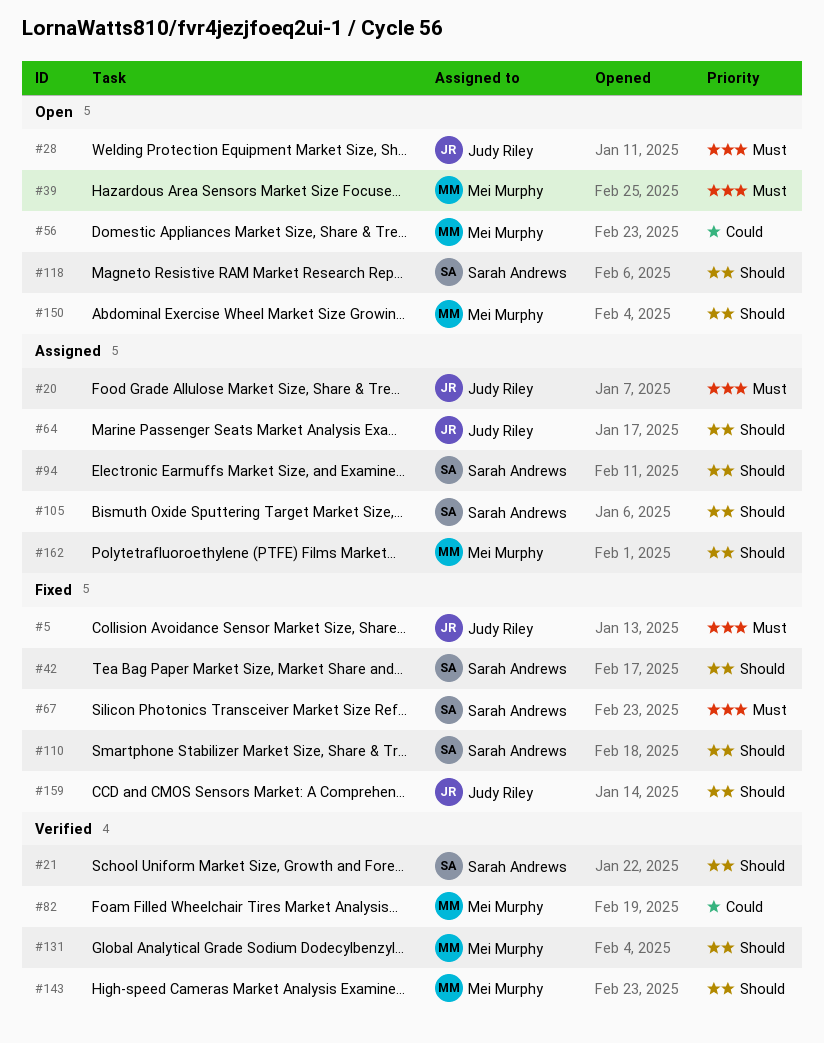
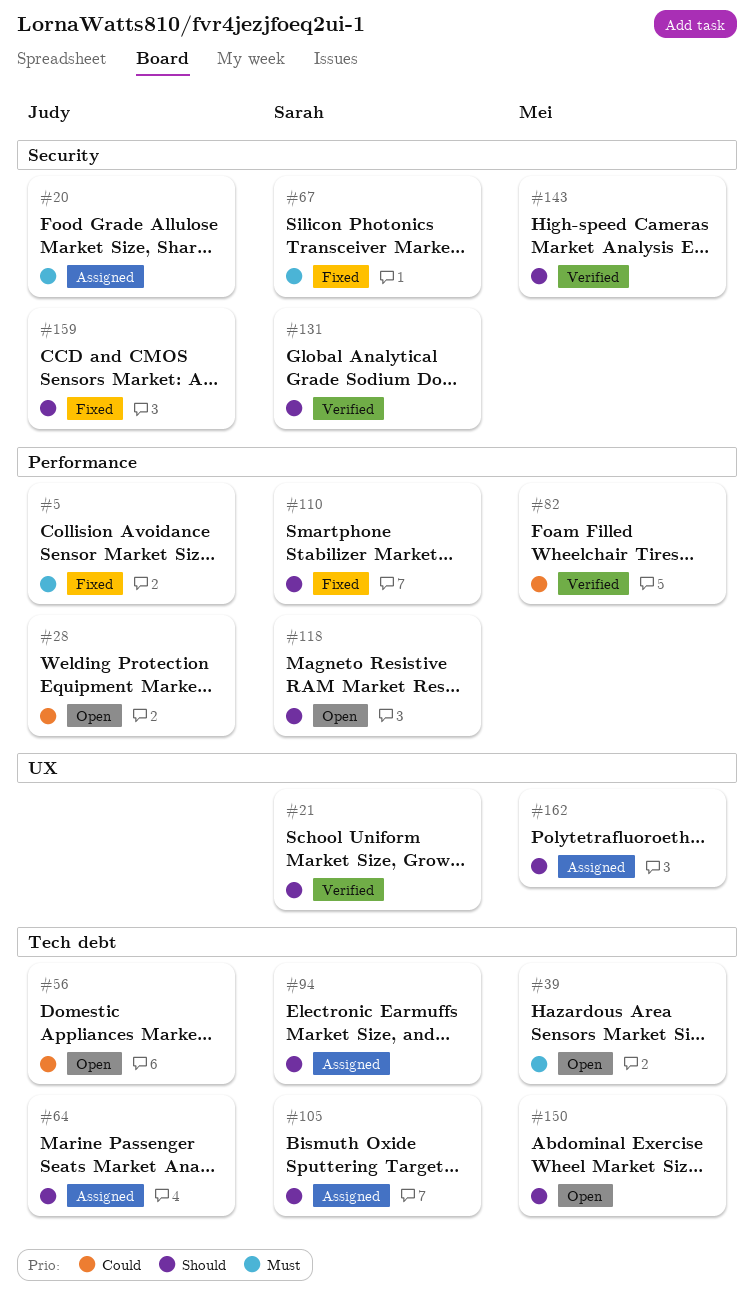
#28, priority: Must -> Could
#42: present -> none
#56, owner: Mei Murphy -> Judy Riley
#131, owner: Mei Murphy -> Sarah Andrews

